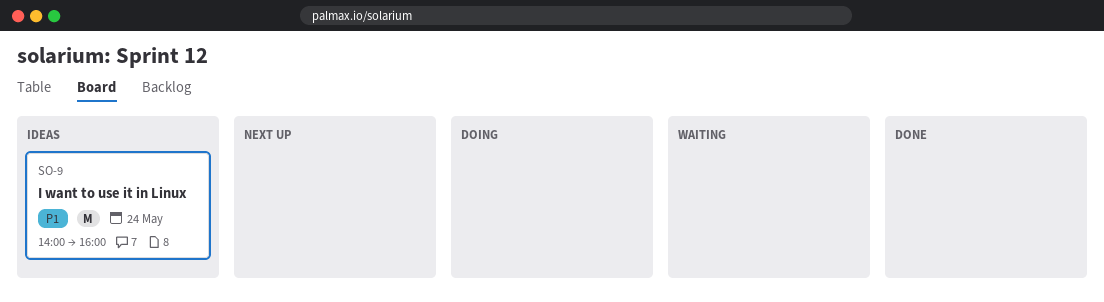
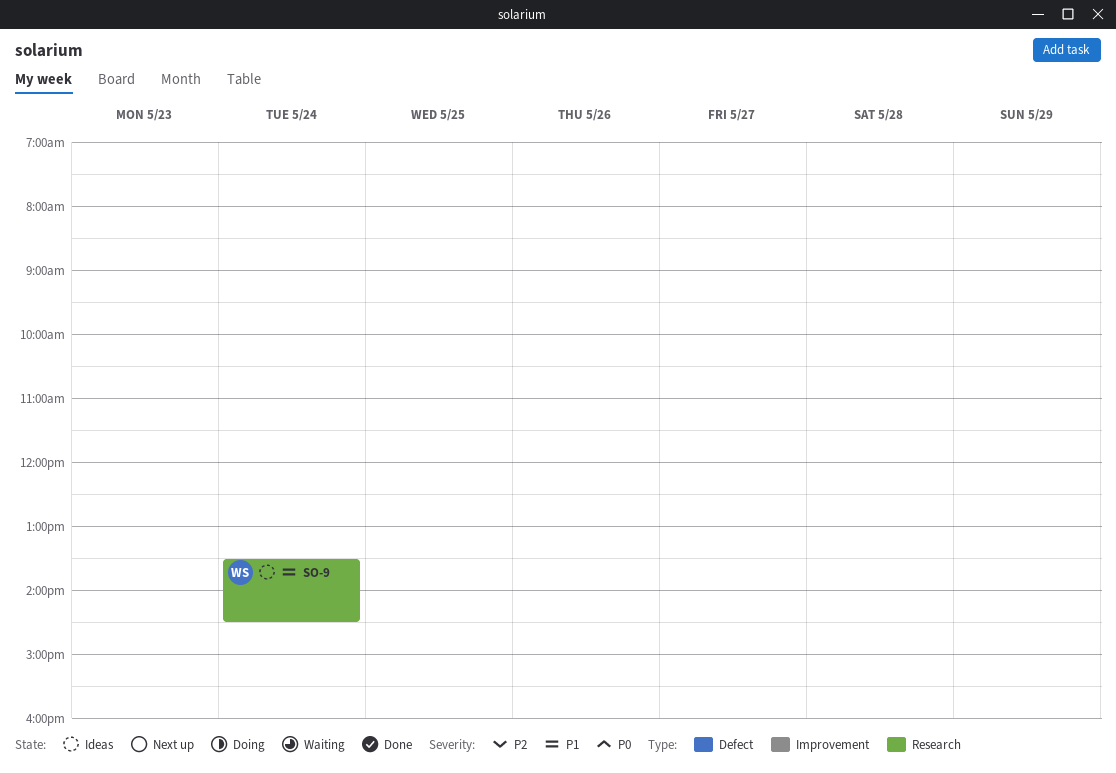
SO-9, begins: 14:00 -> 13:30
SO-9, ends: 16:00 -> 14:30

